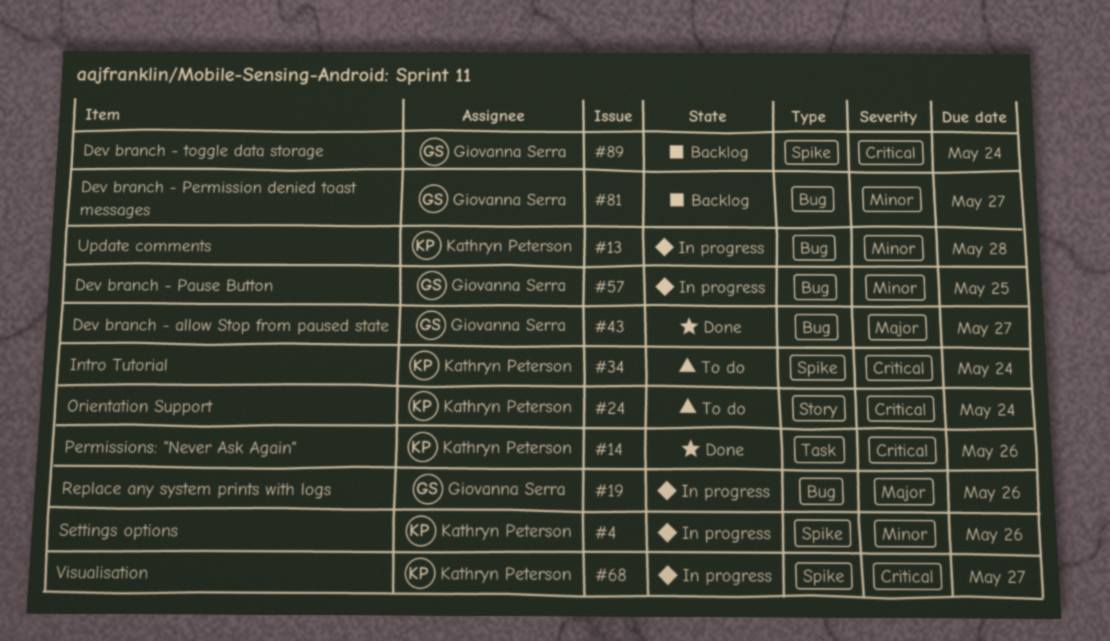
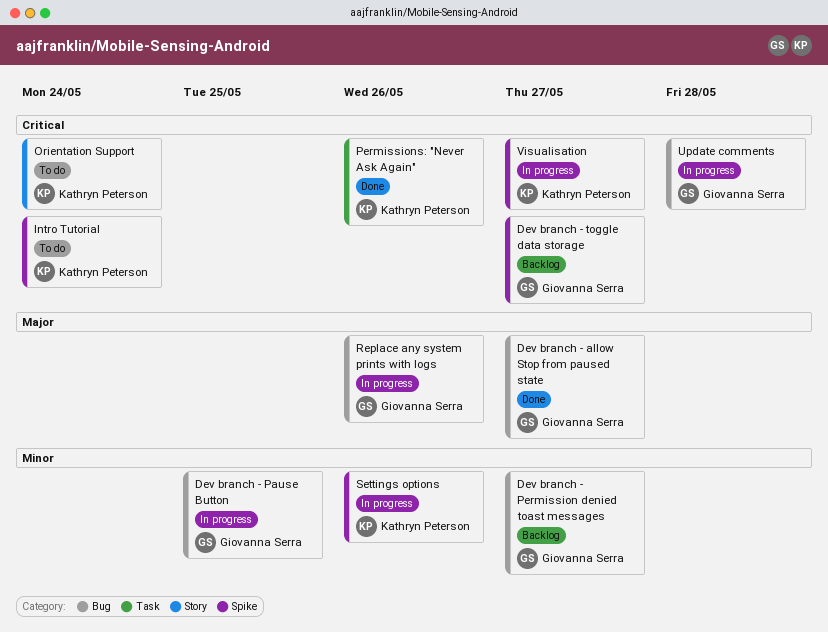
Dev branch - toggle data storage, due: May 24 -> May 27
Update comments, owner: Kathryn Peterson -> Giovanna Serra
Update comments, priority: Minor -> Critical

